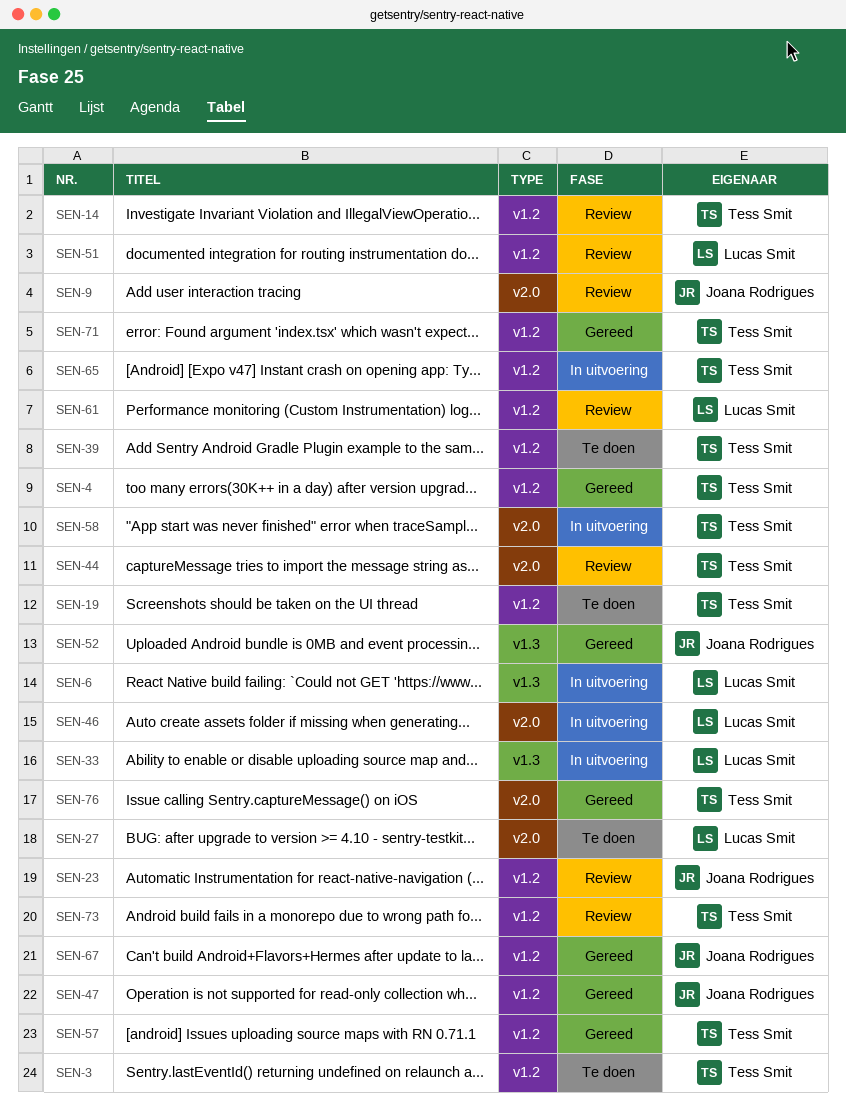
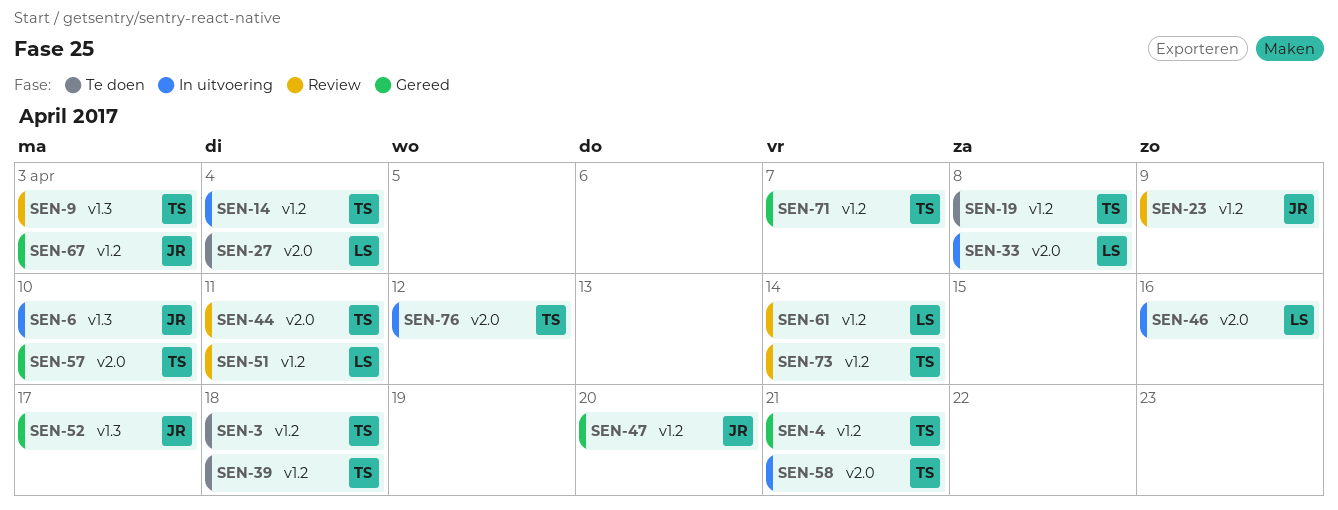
SEN-6, owner: Lucas Smit -> Joana Rodrigues
SEN-9, owner: Joana Rodrigues -> Tess Smit
SEN-9, label: v2.0 -> v1.3
SEN-14, status: Review -> In uitvoering
SEN-33, label: v1.3 -> v2.0
SEN-57, label: v1.2 -> v2.0
SEN-65: present -> none
SEN-76, status: Gereed -> In uitvoering

